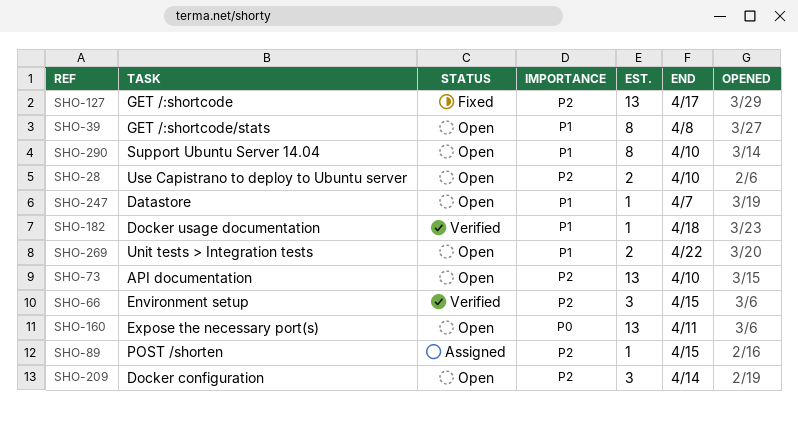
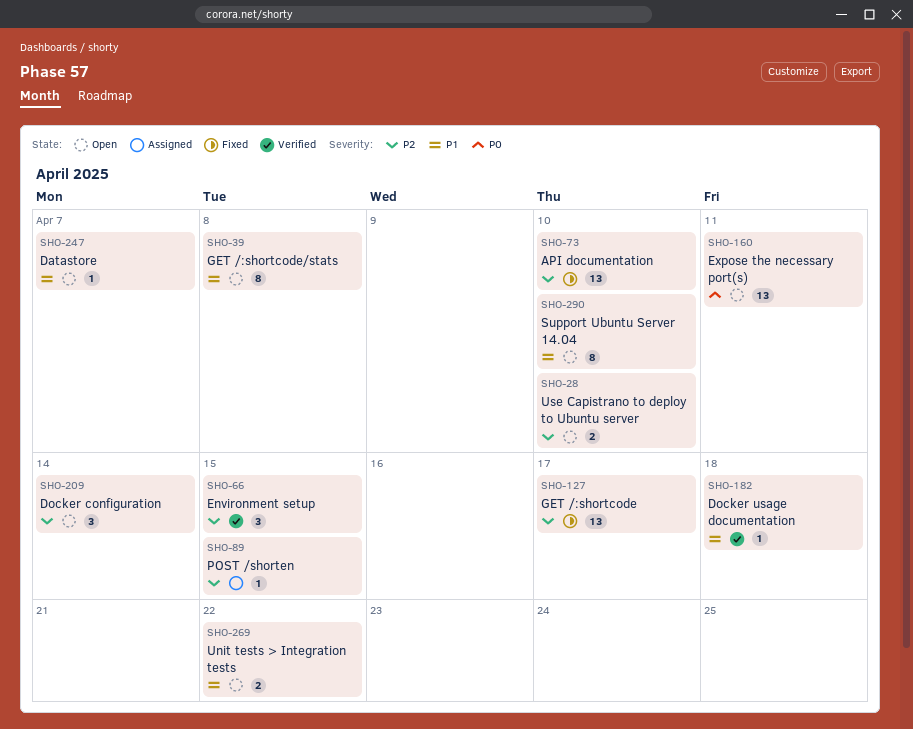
SHO-73, status: Open -> Fixed

